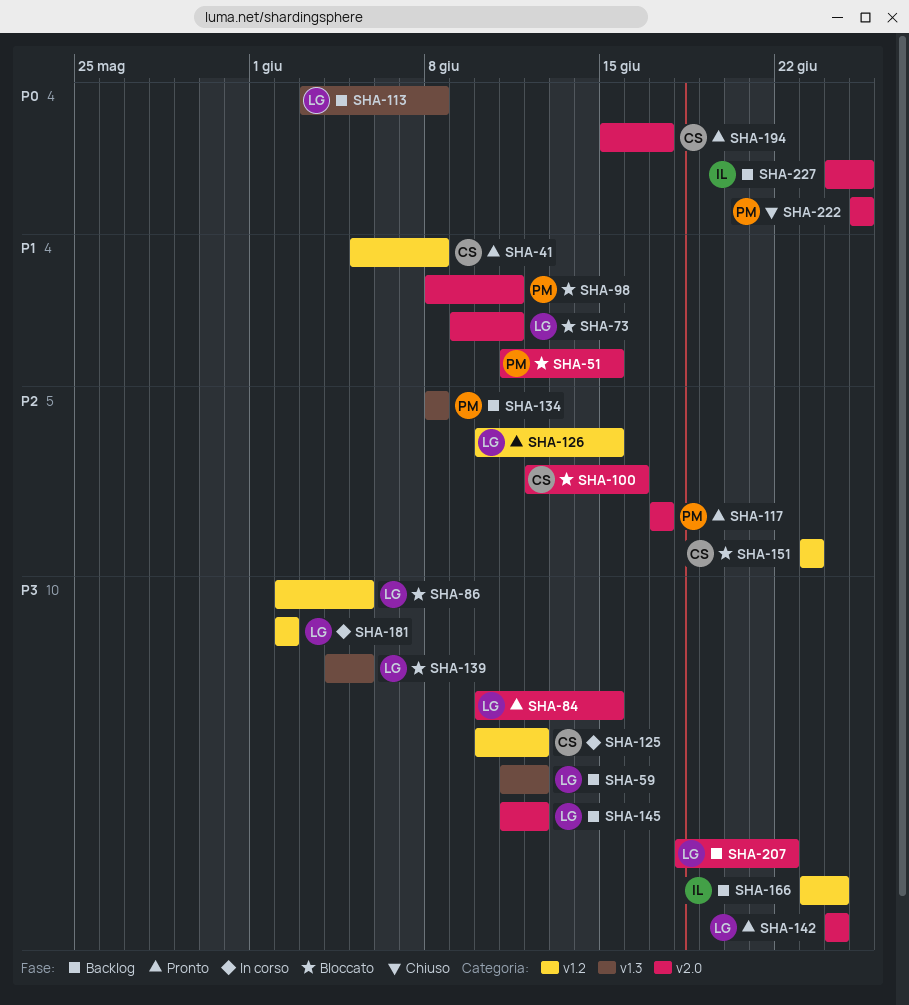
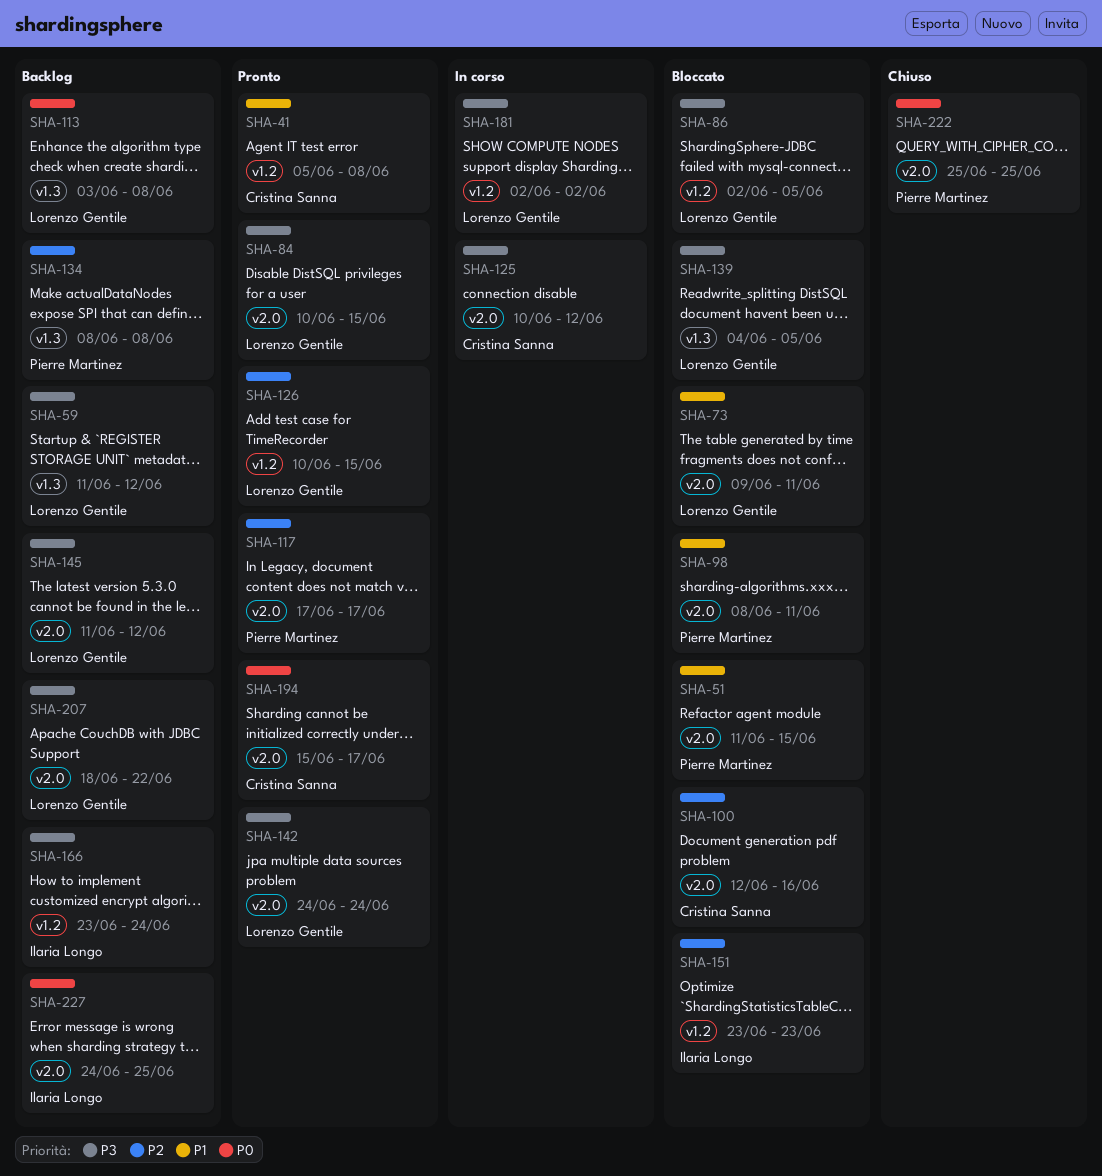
SHA-125, label: v1.2 -> v2.0
SHA-151, owner: Cristina Sanna -> Ilaria Longo

